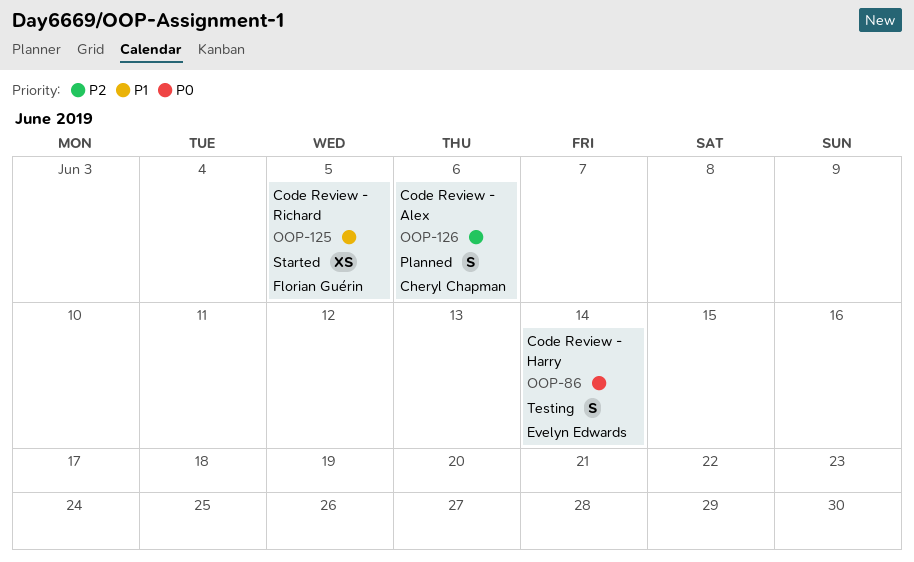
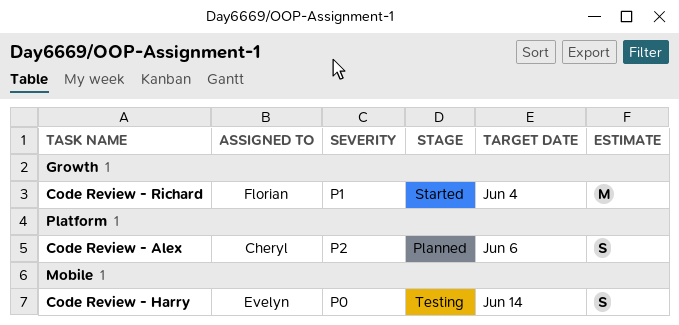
Code Review - Richard, estimate: XS -> M
Code Review - Richard, due: Jun 5 -> Jun 4

